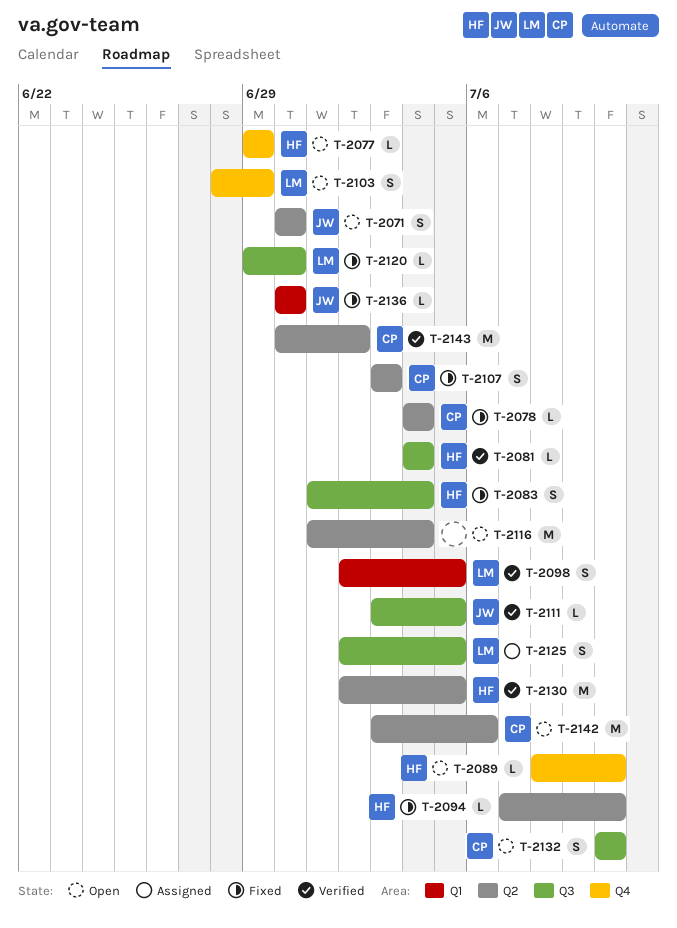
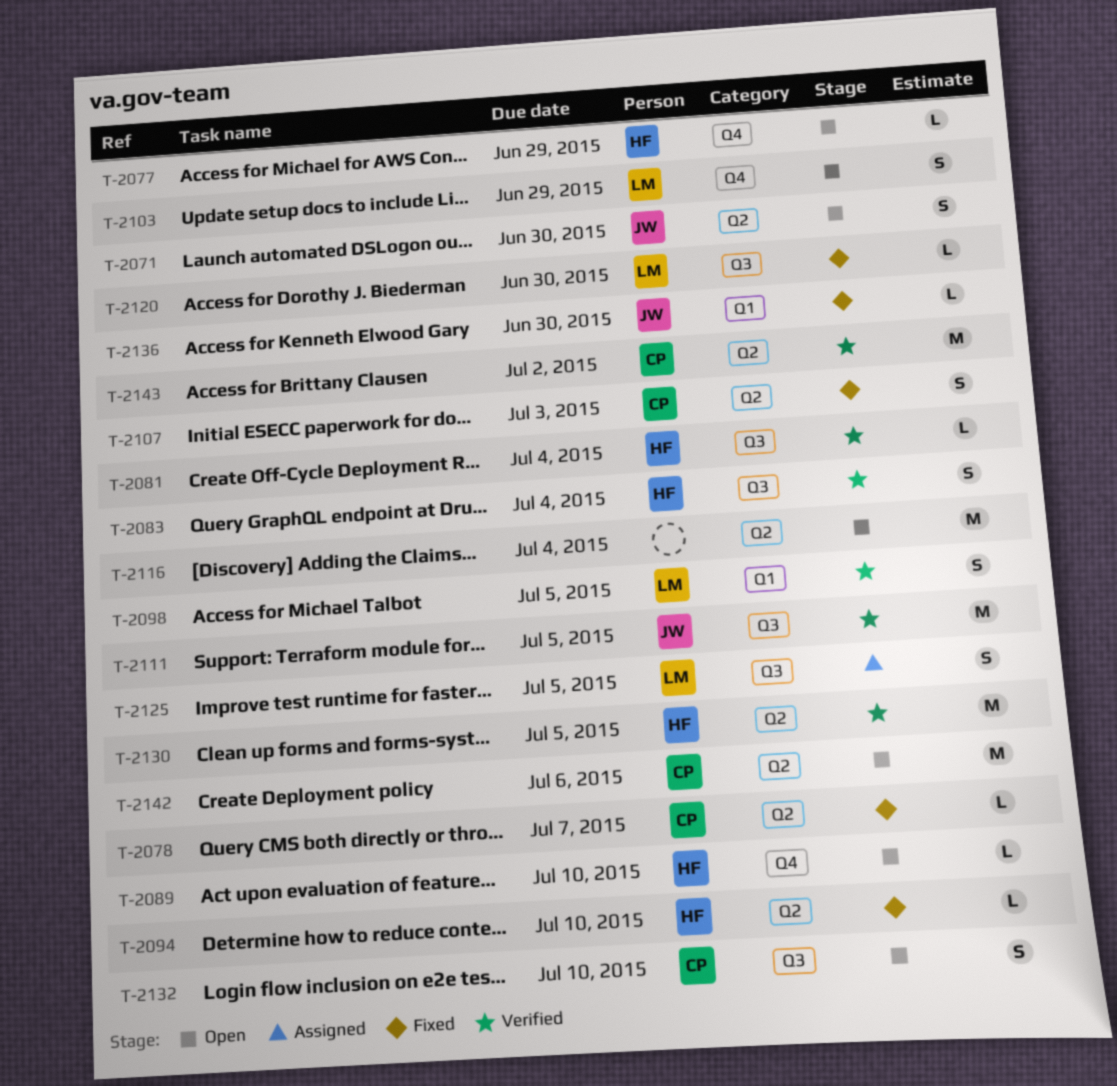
T-2078, due: Jul 4 -> Jul 7
T-2083, status: Fixed -> Verified
T-2111, estimate: L -> M

